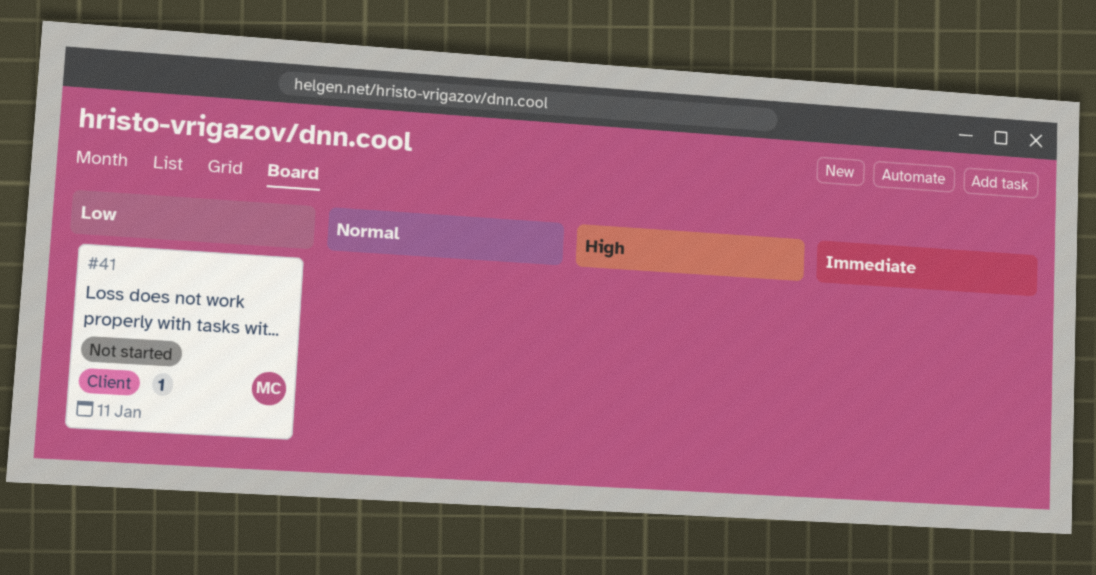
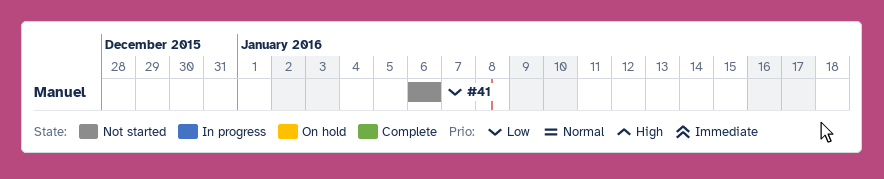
#41, due: Jan 11 -> Jan 6

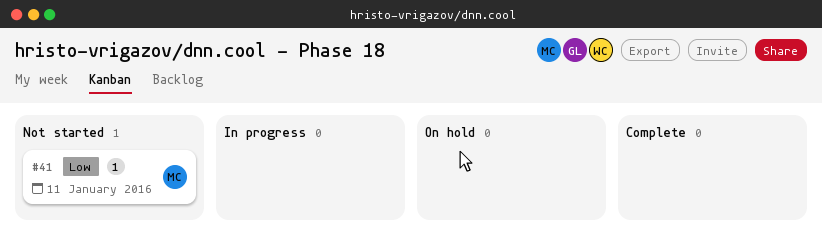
#41, due: Jan 6 -> Jan 11

